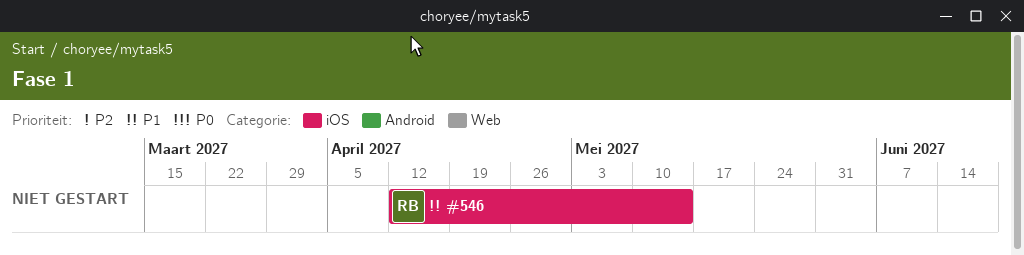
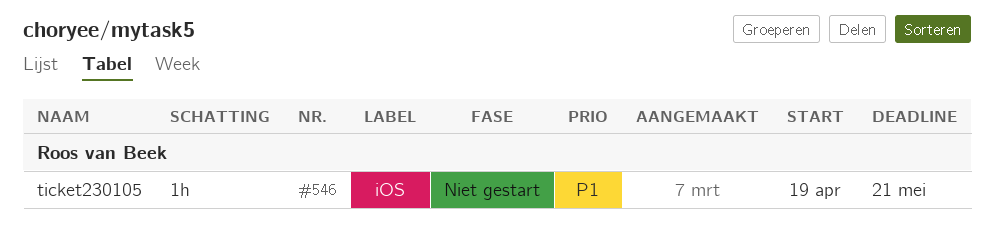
#546, start: Apr 12 -> Apr 19
#546, due: May 14 -> May 21

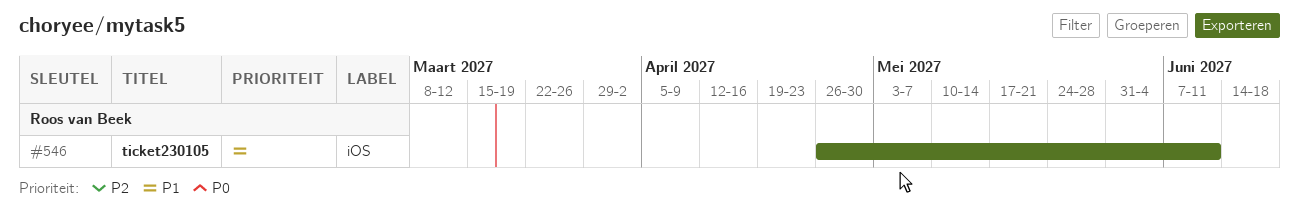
#546, start: Apr 19 -> Apr 26
#546, due: May 21 -> Jun 11

